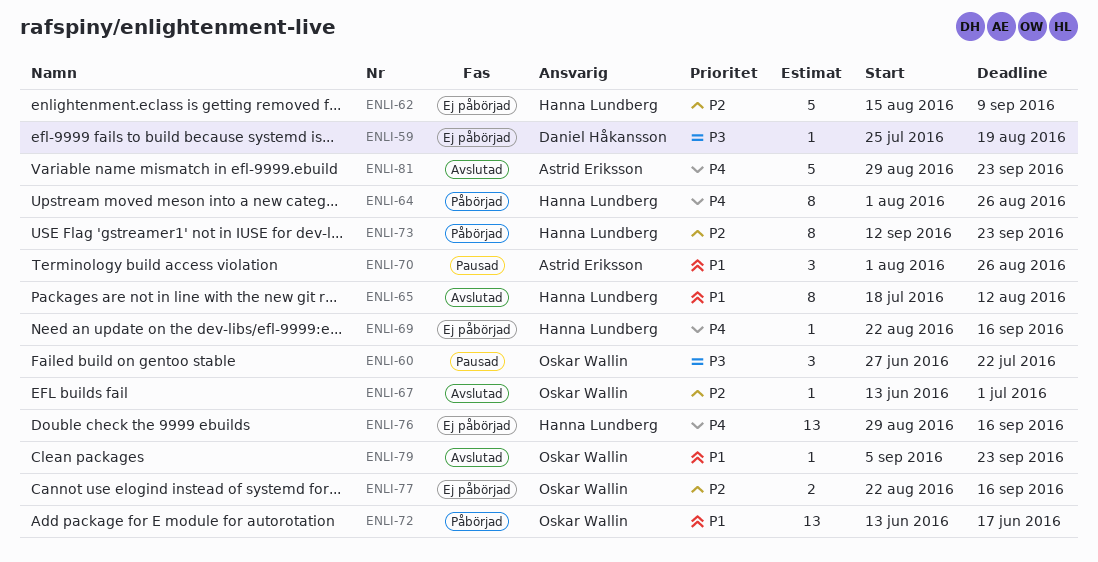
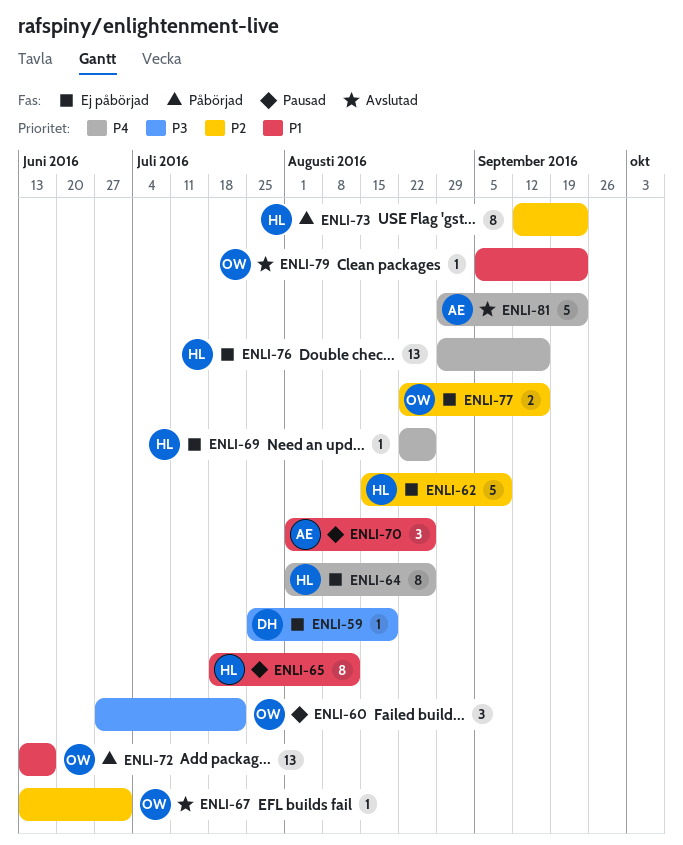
ENLI-64, status: Påbörjad -> Ej påbörjad
ENLI-65, status: Avslutad -> Pausad
ENLI-69, due: Sep 16 -> Aug 26

